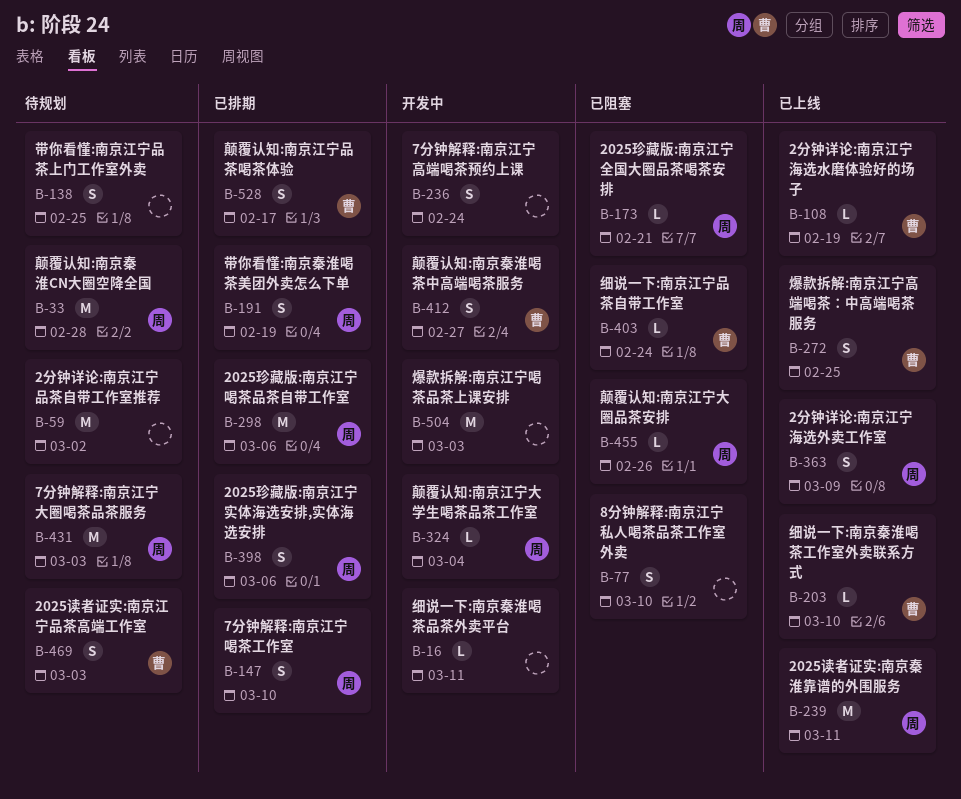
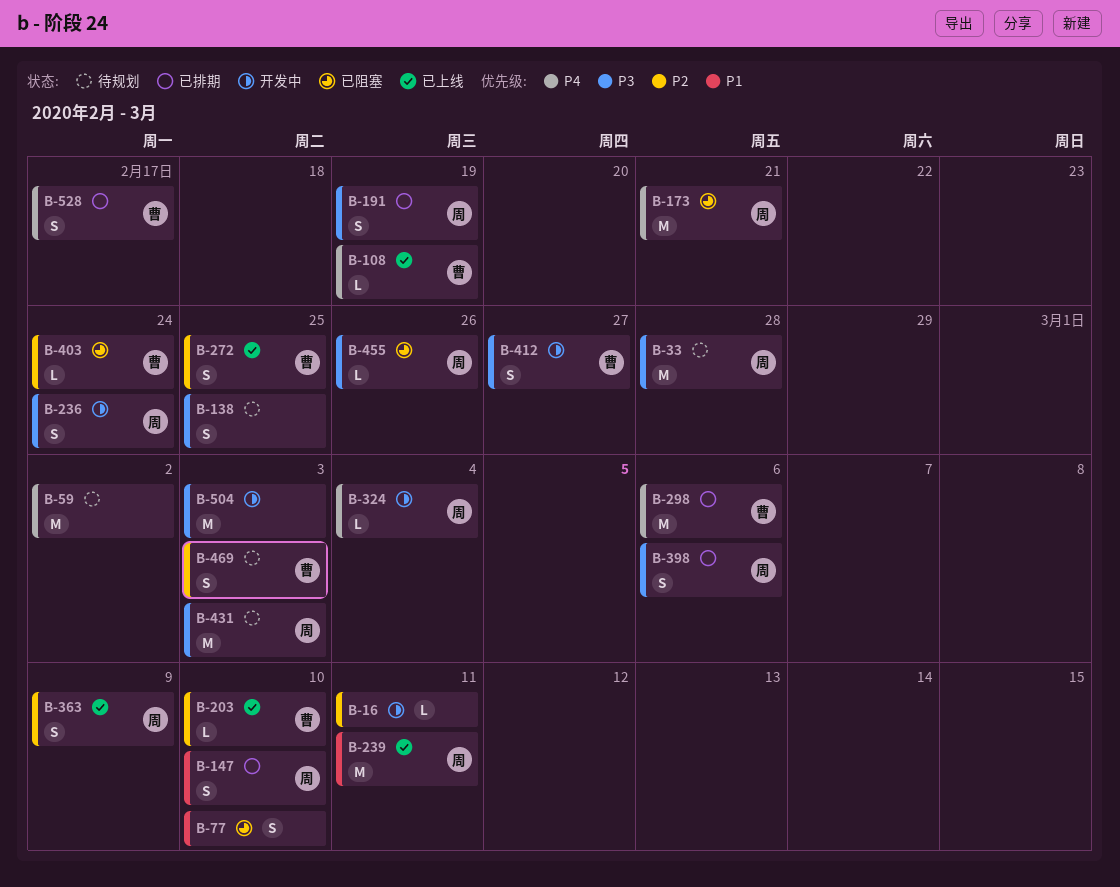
B-173, estimate: L -> M
B-236, owner: none -> 周
B-298, owner: 周 -> 曹

